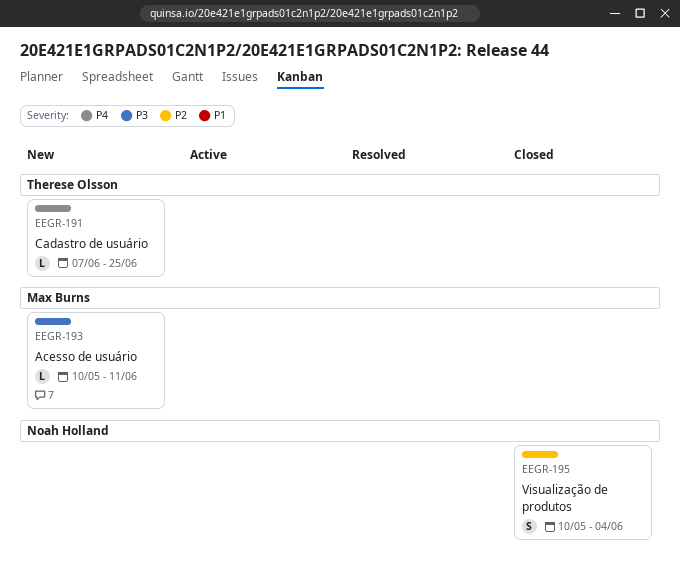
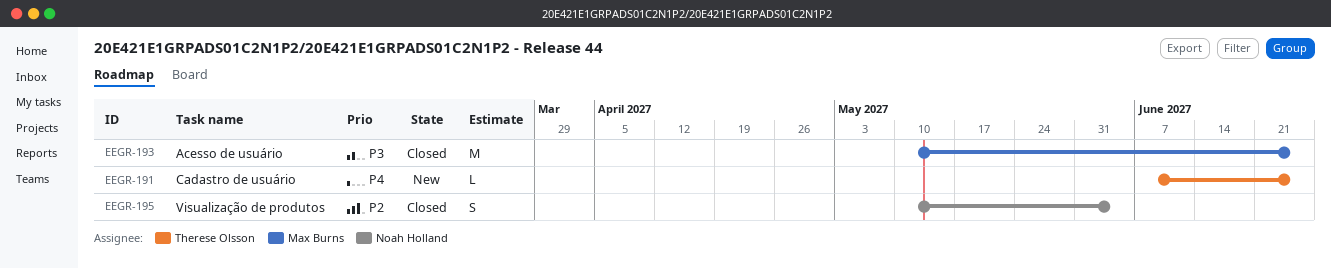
EEGR-193, status: New -> Closed
EEGR-193, estimate: L -> M
EEGR-193, due: Jun 11 -> Jun 25

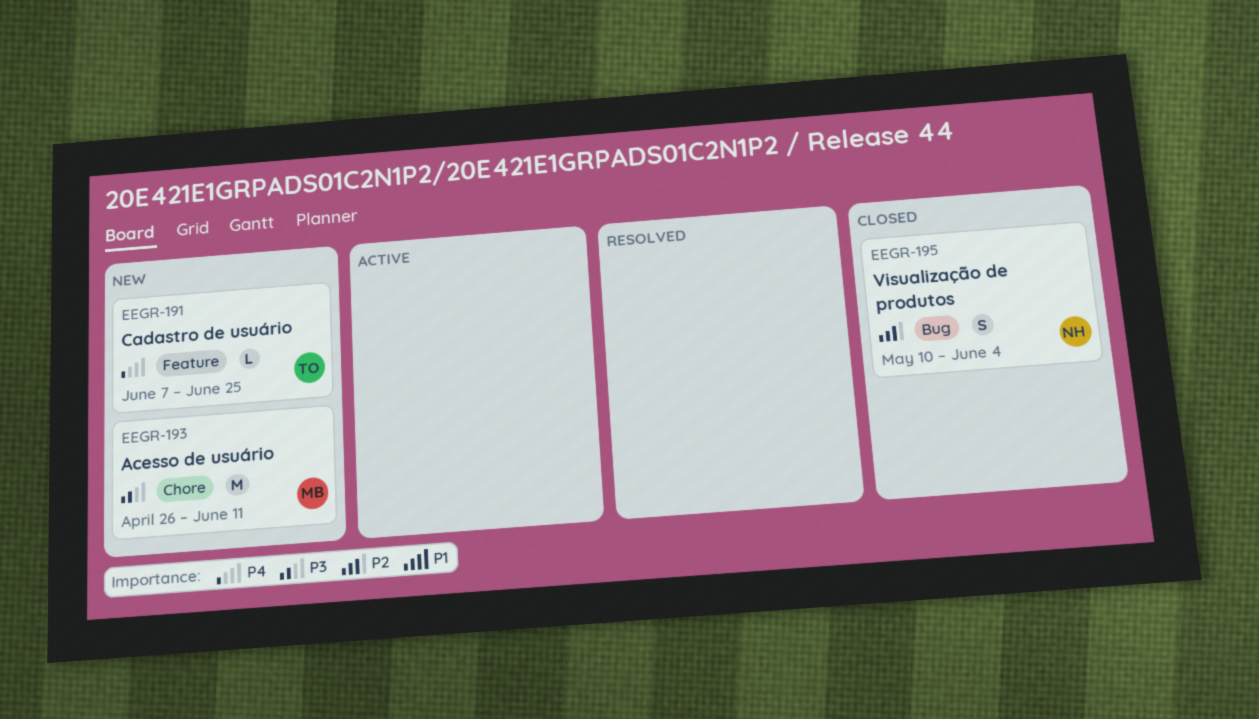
EEGR-193, status: Closed -> New
EEGR-193, start: May 10 -> Apr 26
EEGR-193, due: Jun 25 -> Jun 11

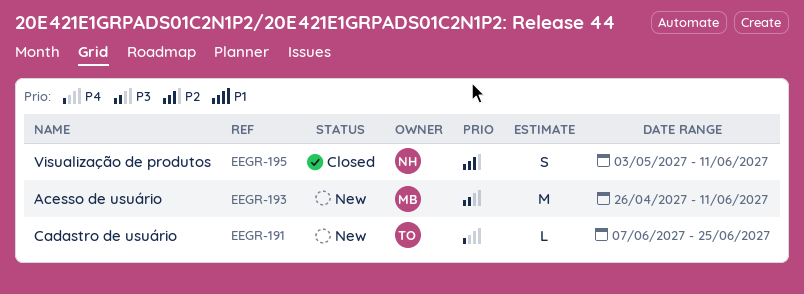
EEGR-195, start: May 10 -> May 3
EEGR-195, due: Jun 4 -> Jun 11

